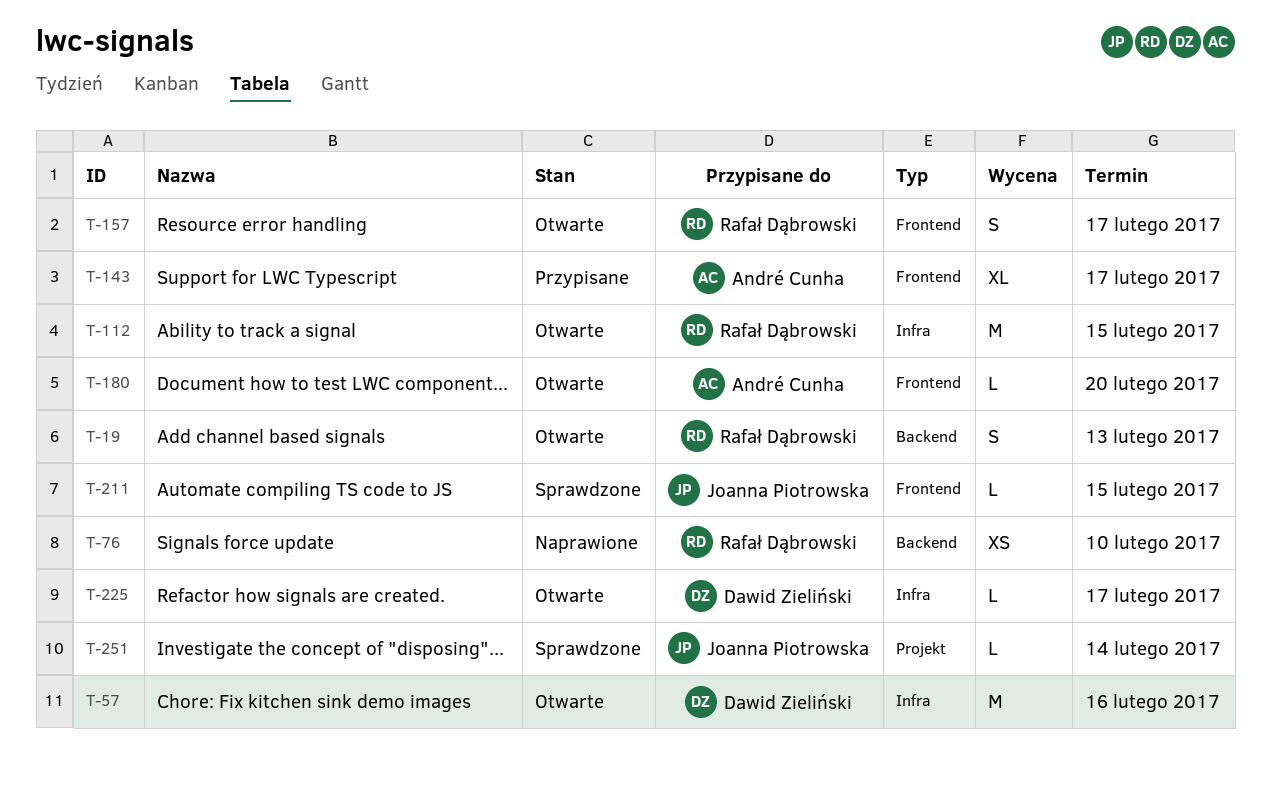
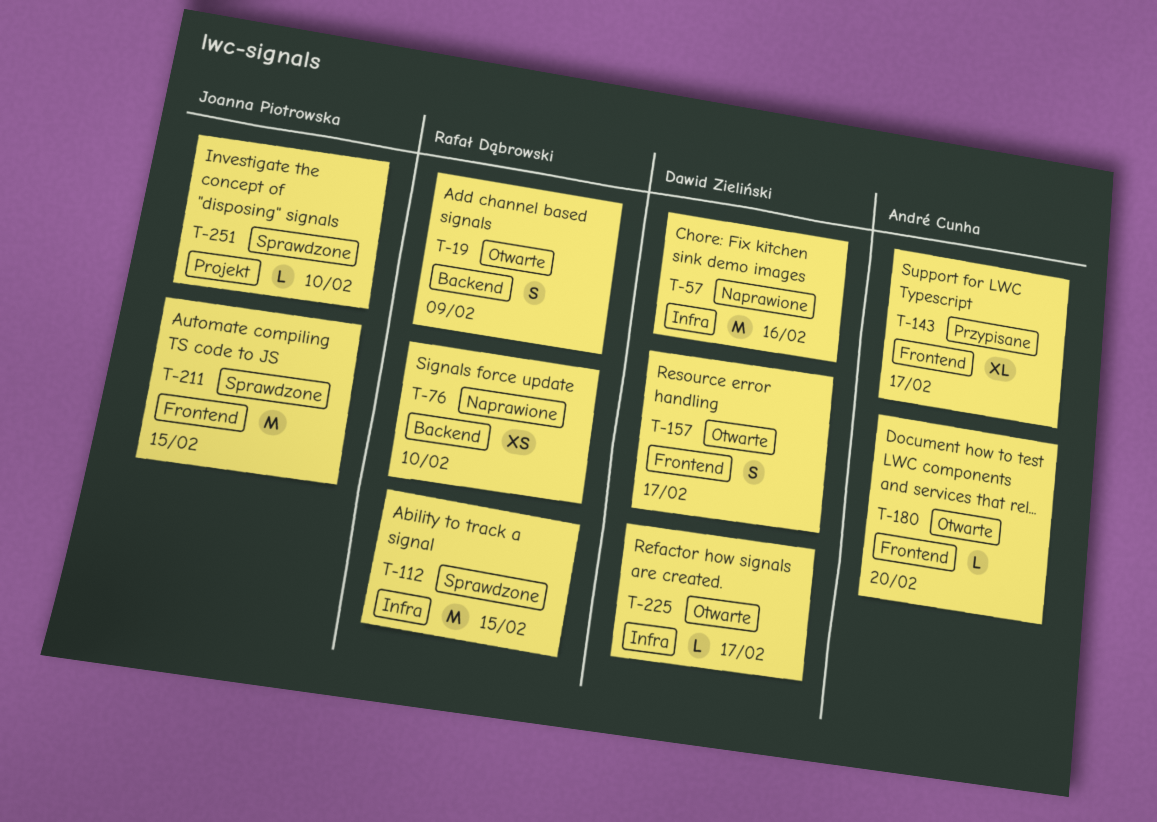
T-19, due: Feb 13 -> Feb 9
T-57, status: Otwarte -> Naprawione
T-112, status: Otwarte -> Sprawdzone
T-157, owner: Rafał Dąbrowski -> Dawid Zieliński
T-211, estimate: L -> M
T-251, due: Feb 14 -> Feb 10

